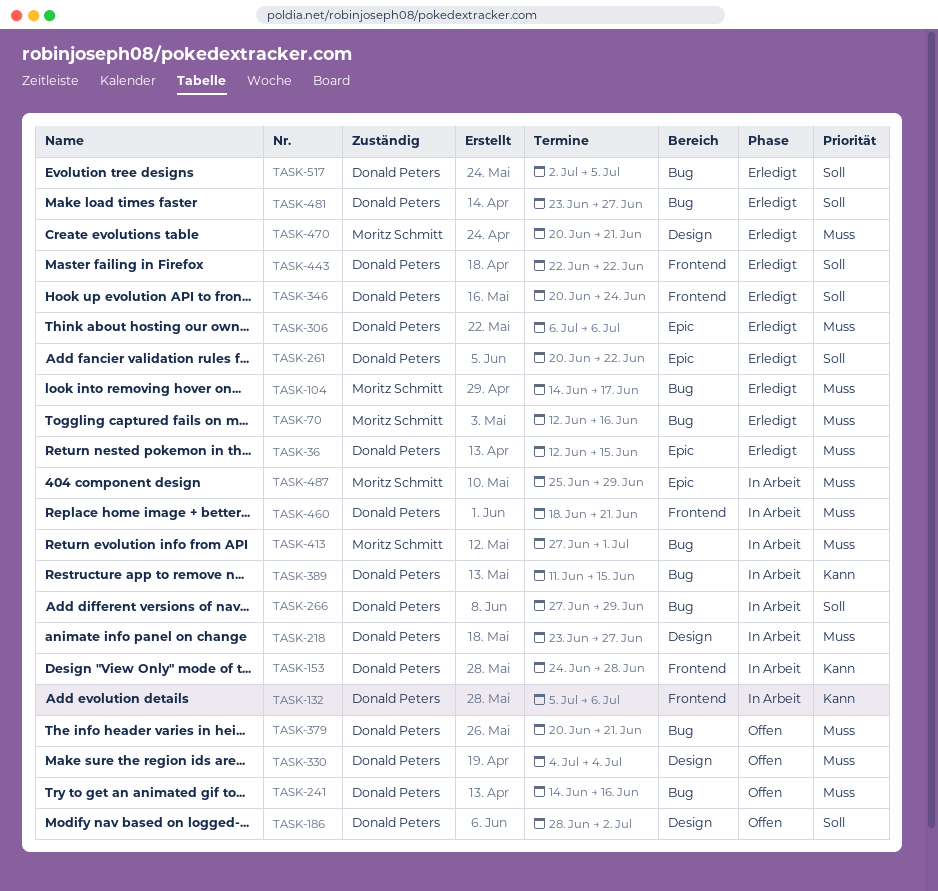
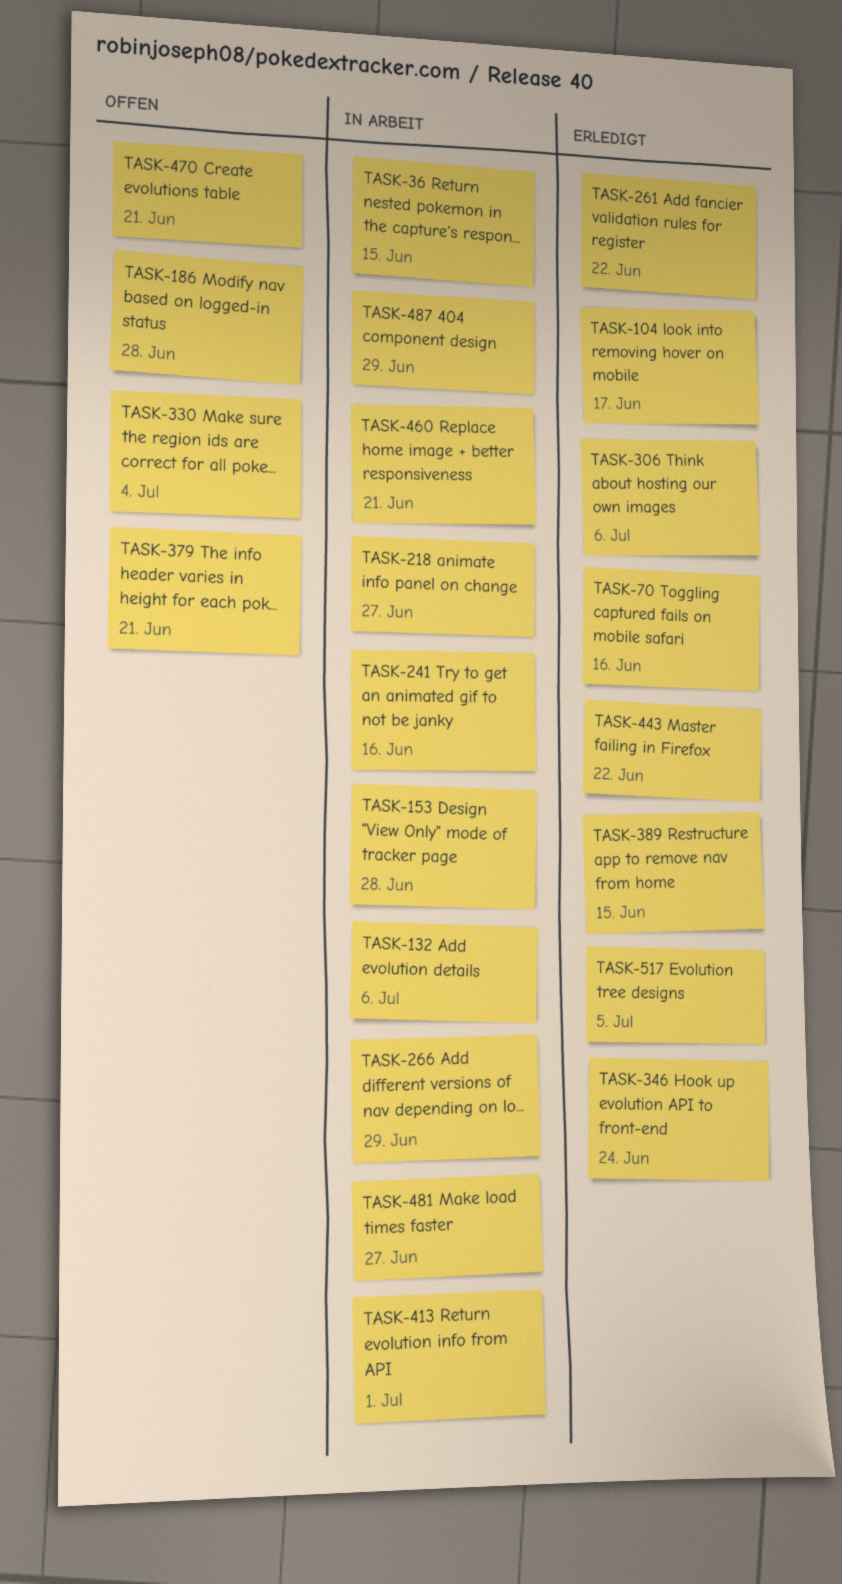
TASK-36, status: Erledigt -> In Arbeit
TASK-186, due: Jul 2 -> Jun 28
TASK-241, status: Offen -> In Arbeit
TASK-389, status: In Arbeit -> Erledigt
TASK-470, status: Erledigt -> Offen
TASK-481, status: Erledigt -> In Arbeit

